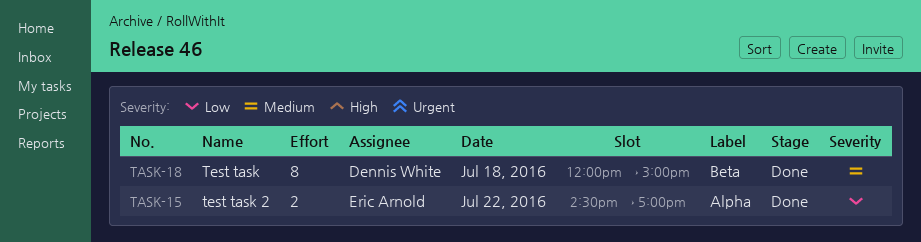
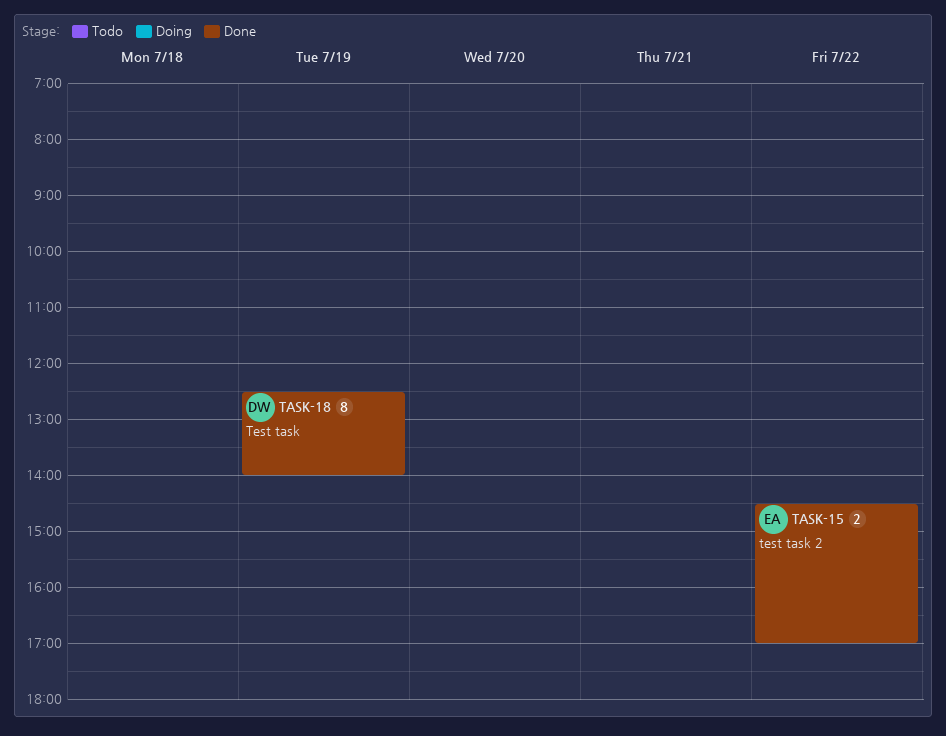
TASK-18, day: Jul 18 -> Jul 19
TASK-18, begins: 12:00 -> 12:30
TASK-18, ends: 15:00 -> 14:00

